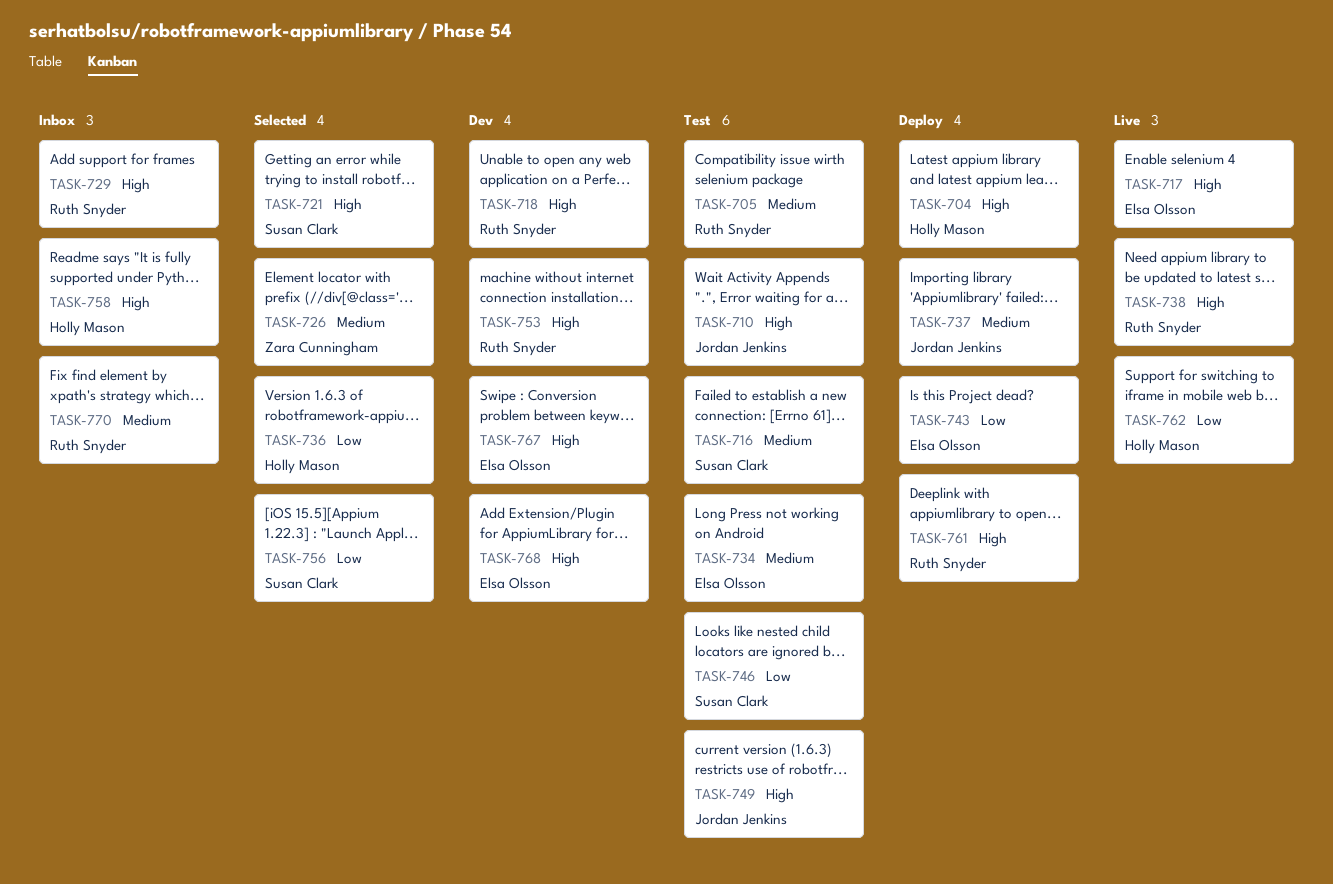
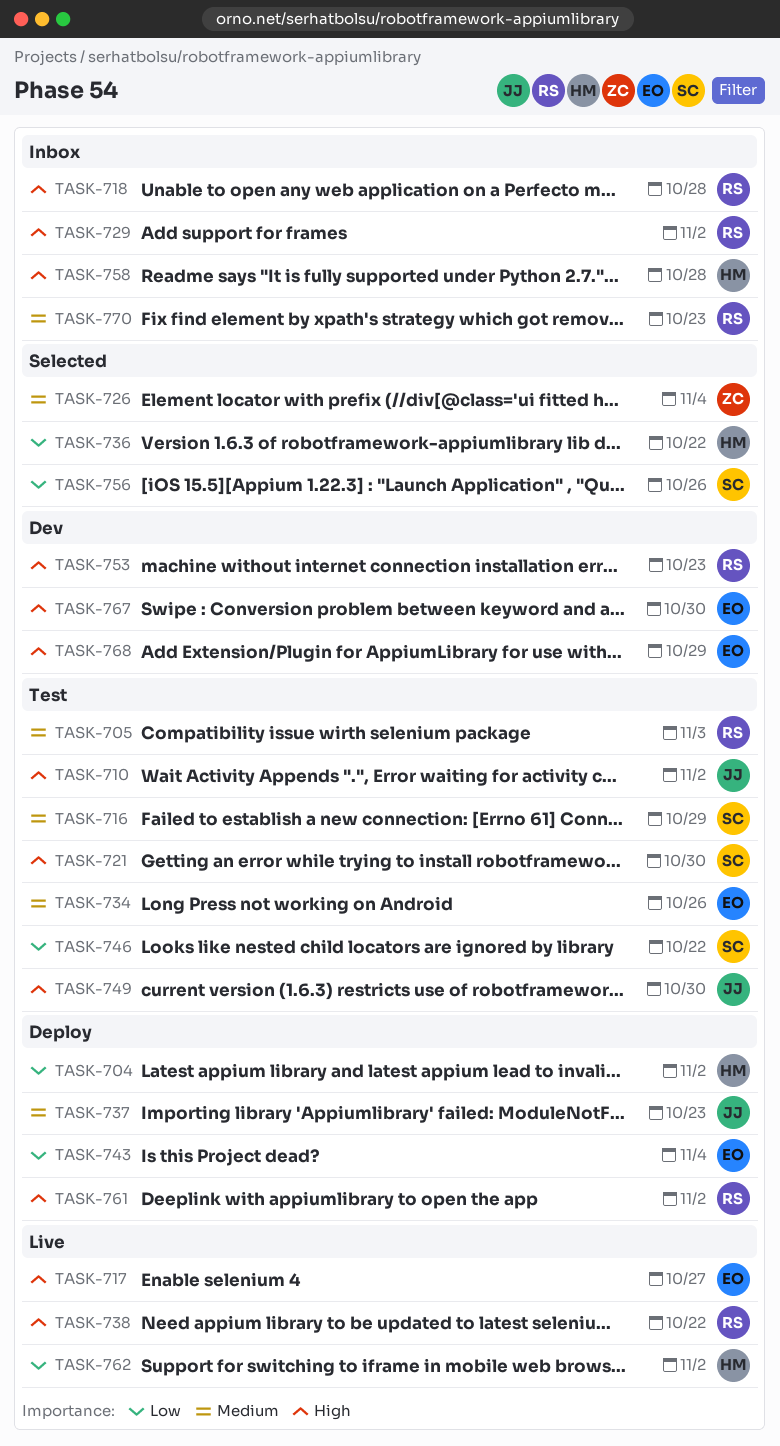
TASK-704, priority: High -> Low
TASK-718, status: Dev -> Inbox
TASK-721, status: Selected -> Test

